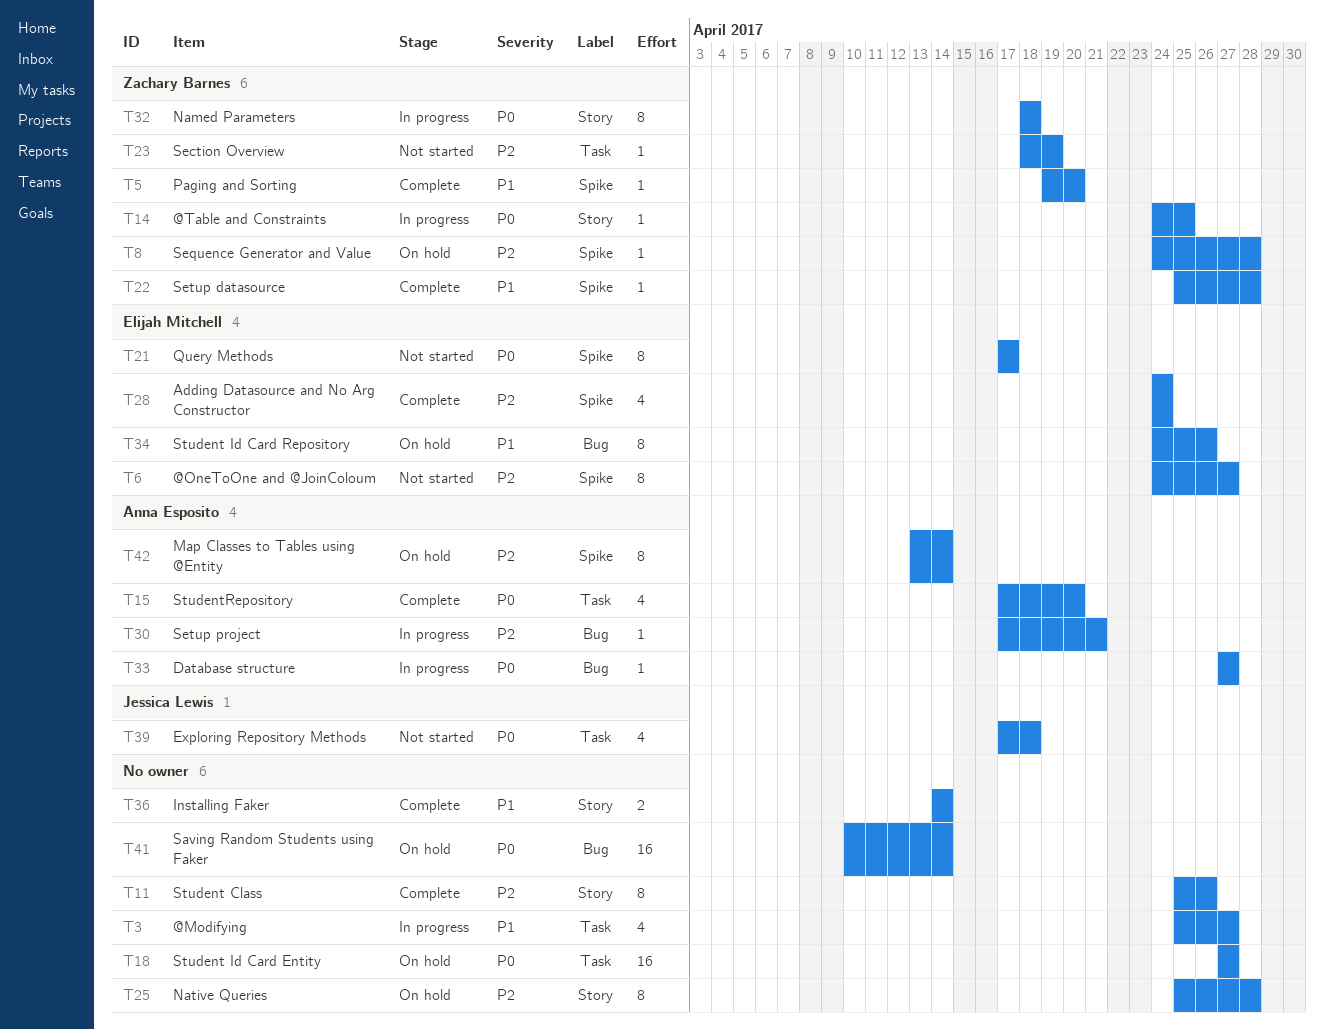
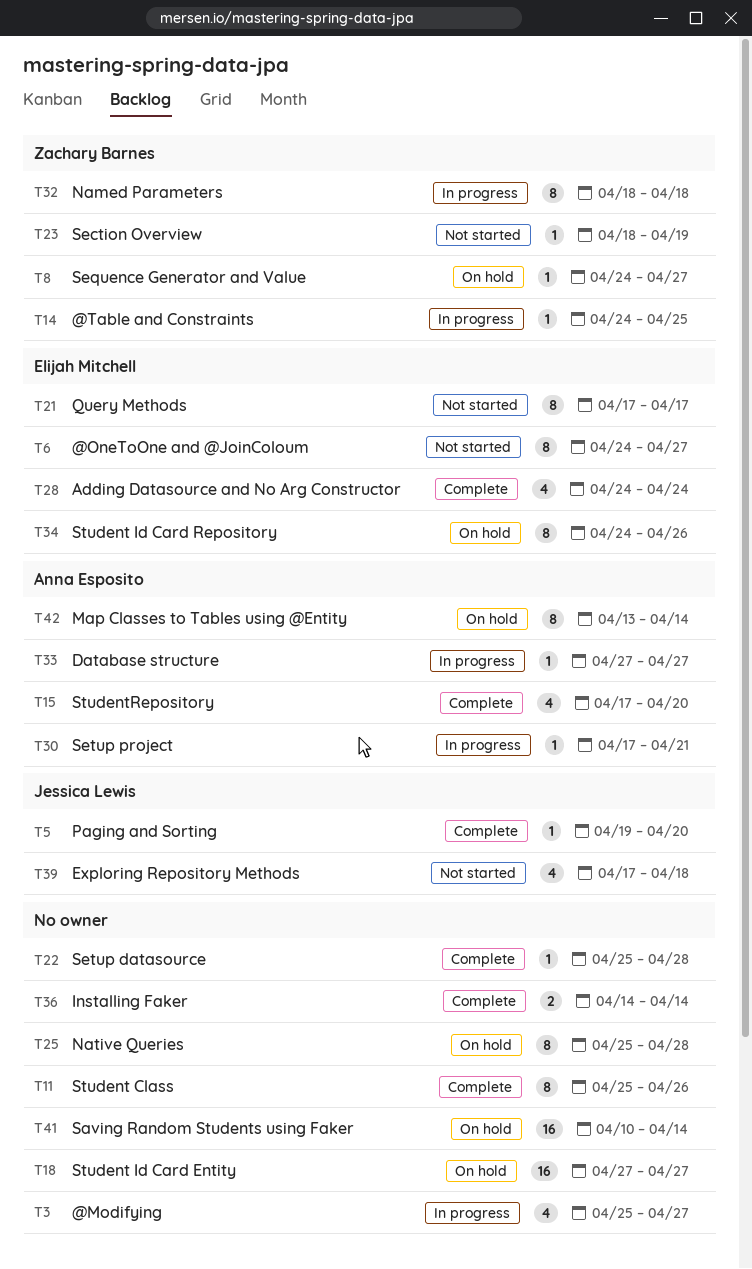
T5, owner: Zachary Barnes -> Jessica Lewis
T8, due: Apr 28 -> Apr 27
T22, owner: Zachary Barnes -> none

